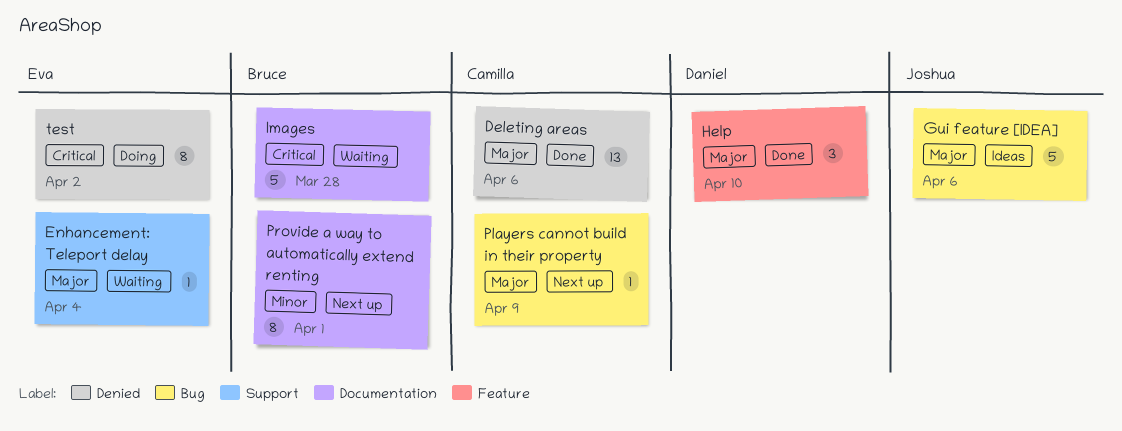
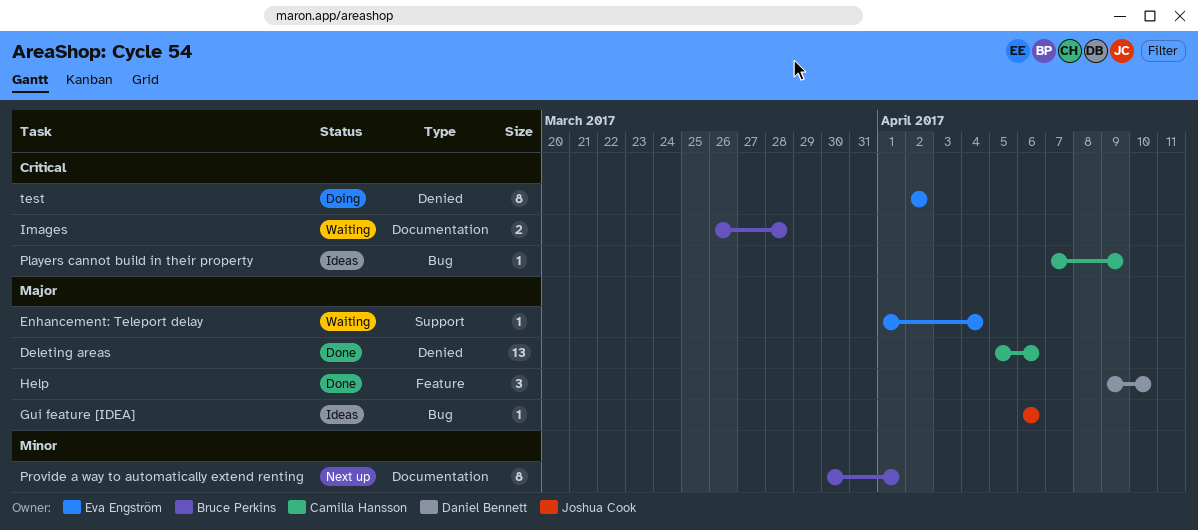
Gui feature [IDEA], estimate: 5 -> 1
Images, estimate: 5 -> 2
Players cannot build in their property, status: Next up -> Ideas
Players cannot build in their property, priority: Major -> Critical

